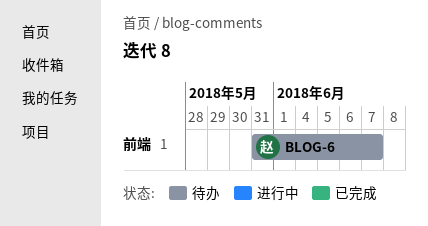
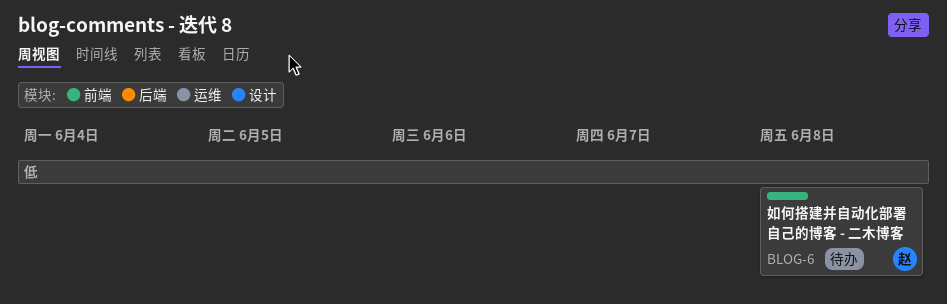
BLOG-6, due: Jun 7 -> Jun 8

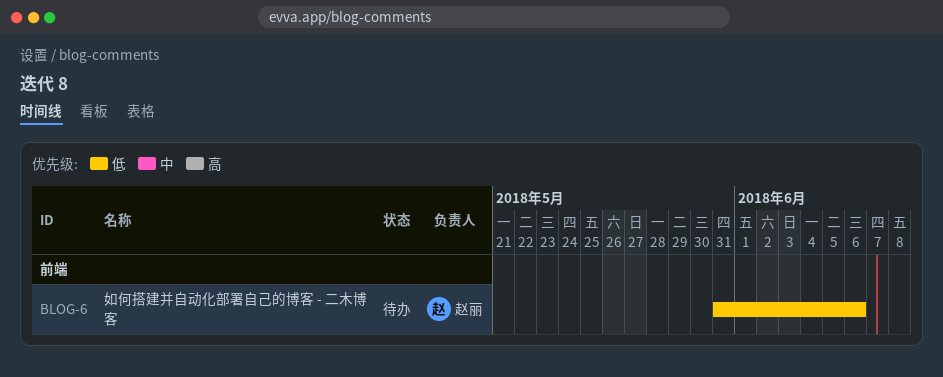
BLOG-6, due: Jun 8 -> Jun 6

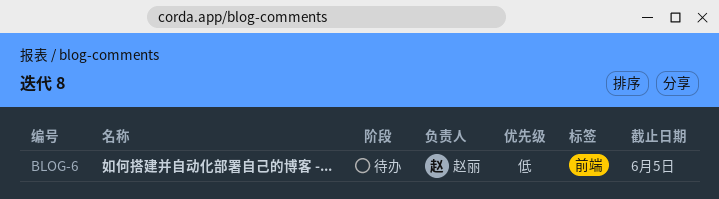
BLOG-6, due: Jun 6 -> Jun 5

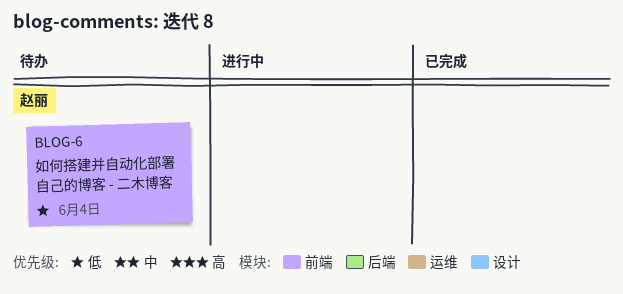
BLOG-6, due: Jun 5 -> Jun 4

